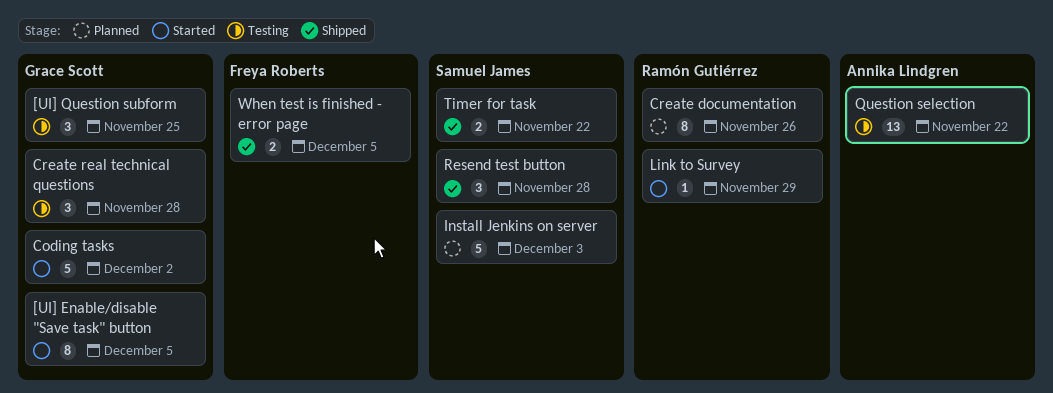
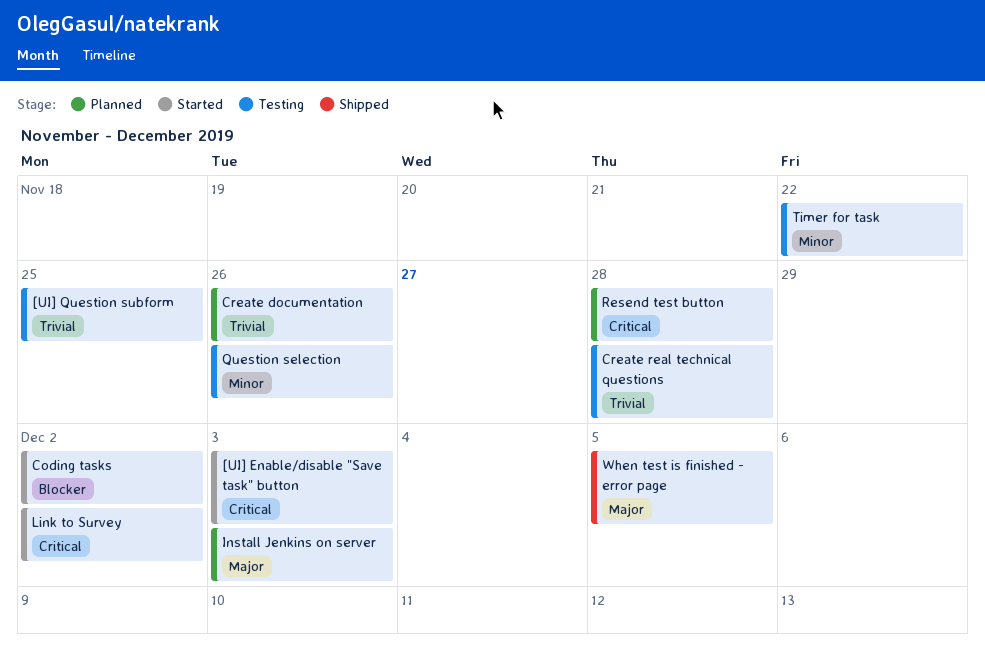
[UI] Enable/disable "Save task" button, due: Dec 5 -> Dec 3
Link to Survey, due: Nov 29 -> Dec 2
Question selection, due: Nov 22 -> Nov 26
Resend test button, status: Shipped -> Planned
Timer for task, status: Shipped -> Testing

